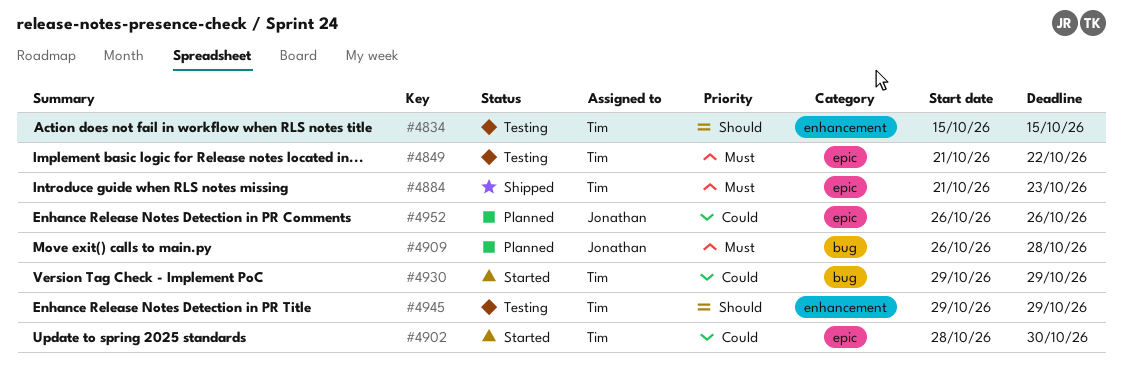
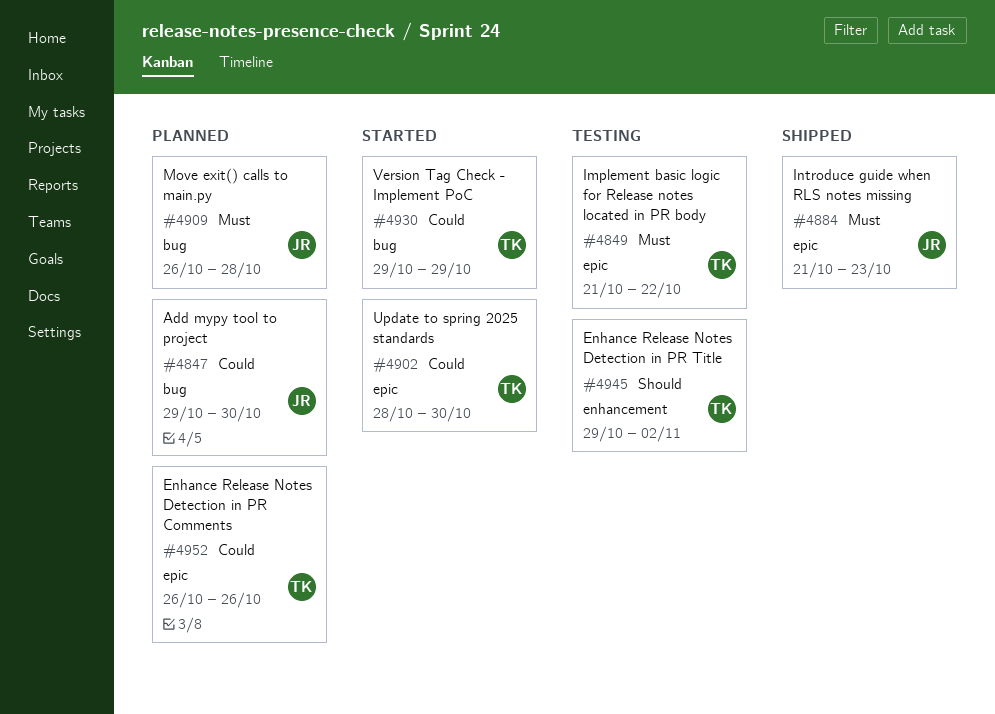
#4834: present -> none
#4847: none -> present
#4884, owner: Tim -> Jonathan
#4945, due: Oct 29 -> Nov 2
#4952, owner: Jonathan -> Tim

